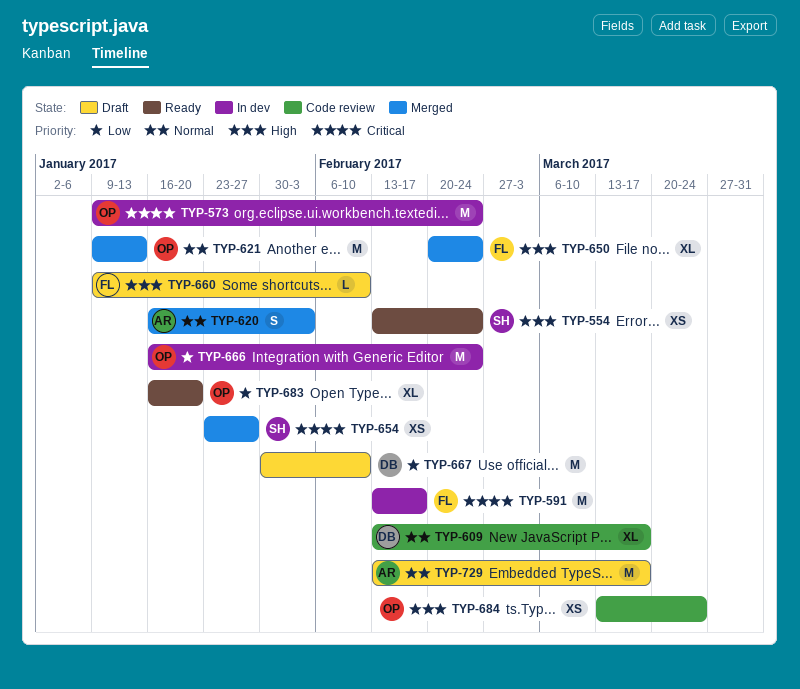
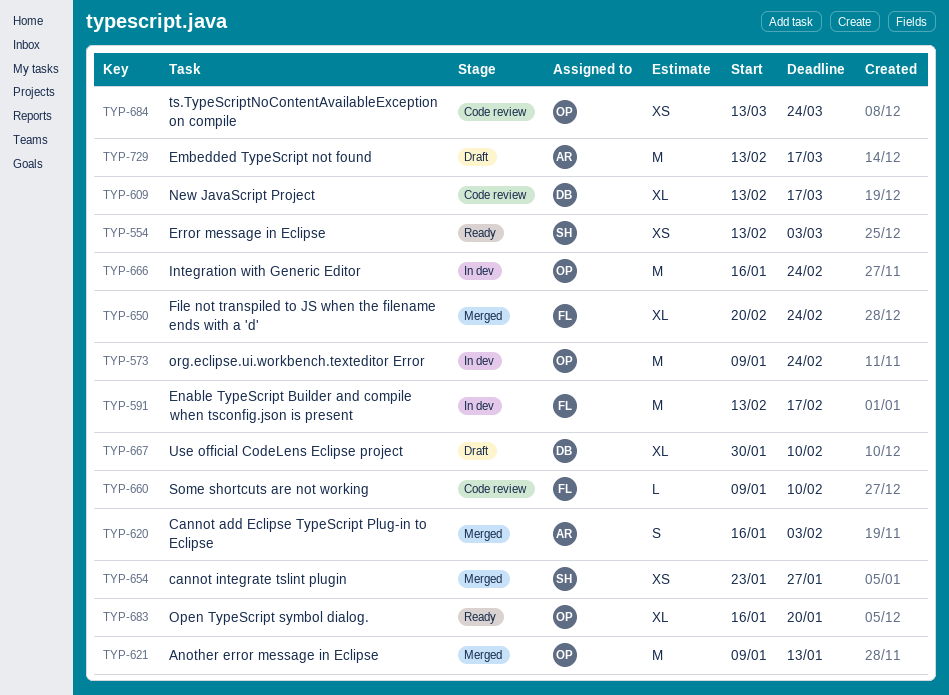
TYP-554, due: Feb 24 -> Mar 3
TYP-660, status: Draft -> Code review
TYP-667, estimate: M -> XL

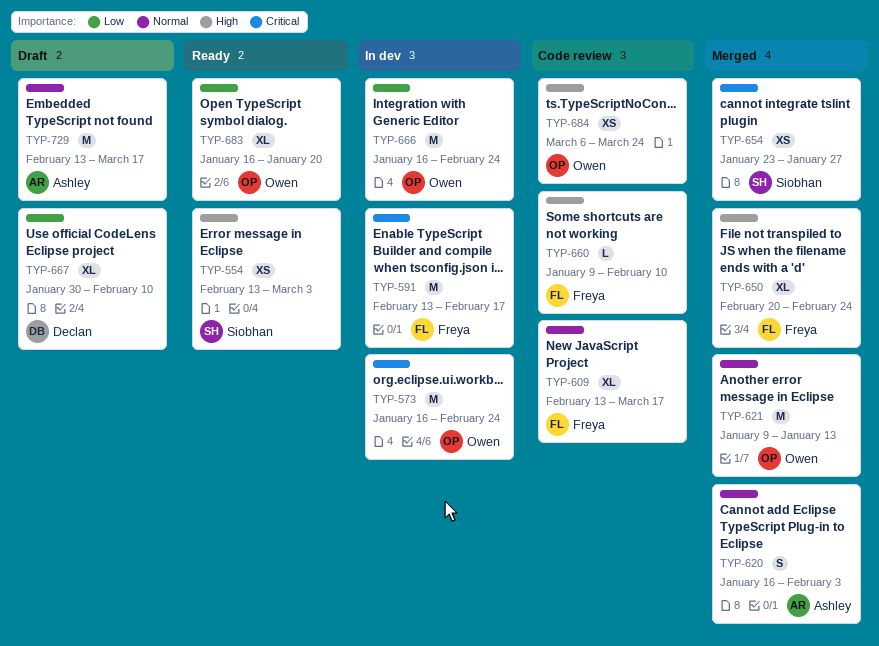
TYP-573, start: Jan 9 -> Jan 16
TYP-609, owner: Declan -> Freya
TYP-684, start: Mar 13 -> Mar 6

